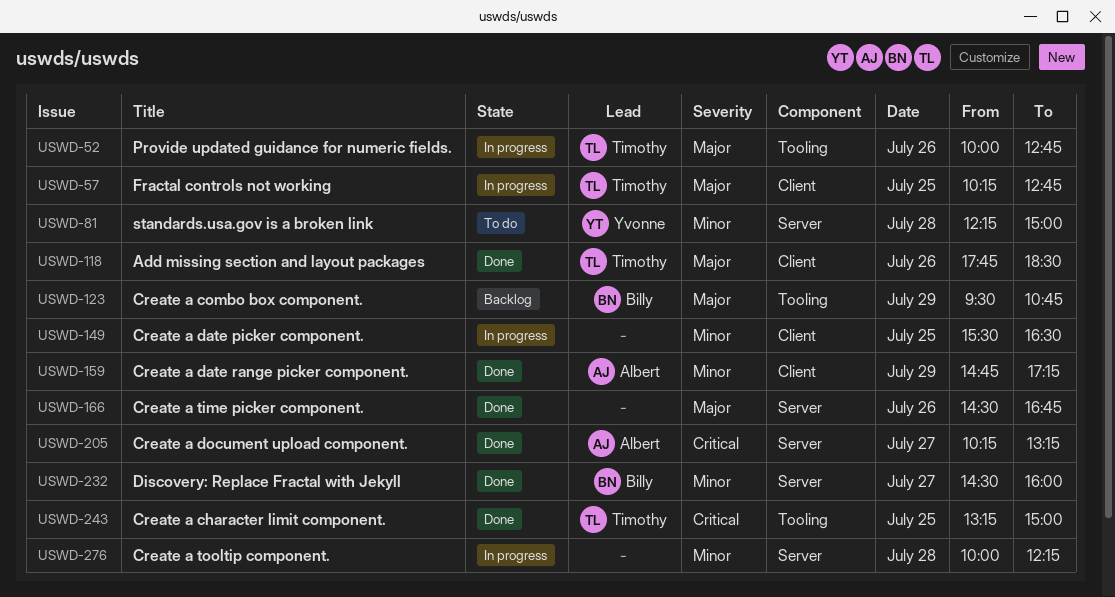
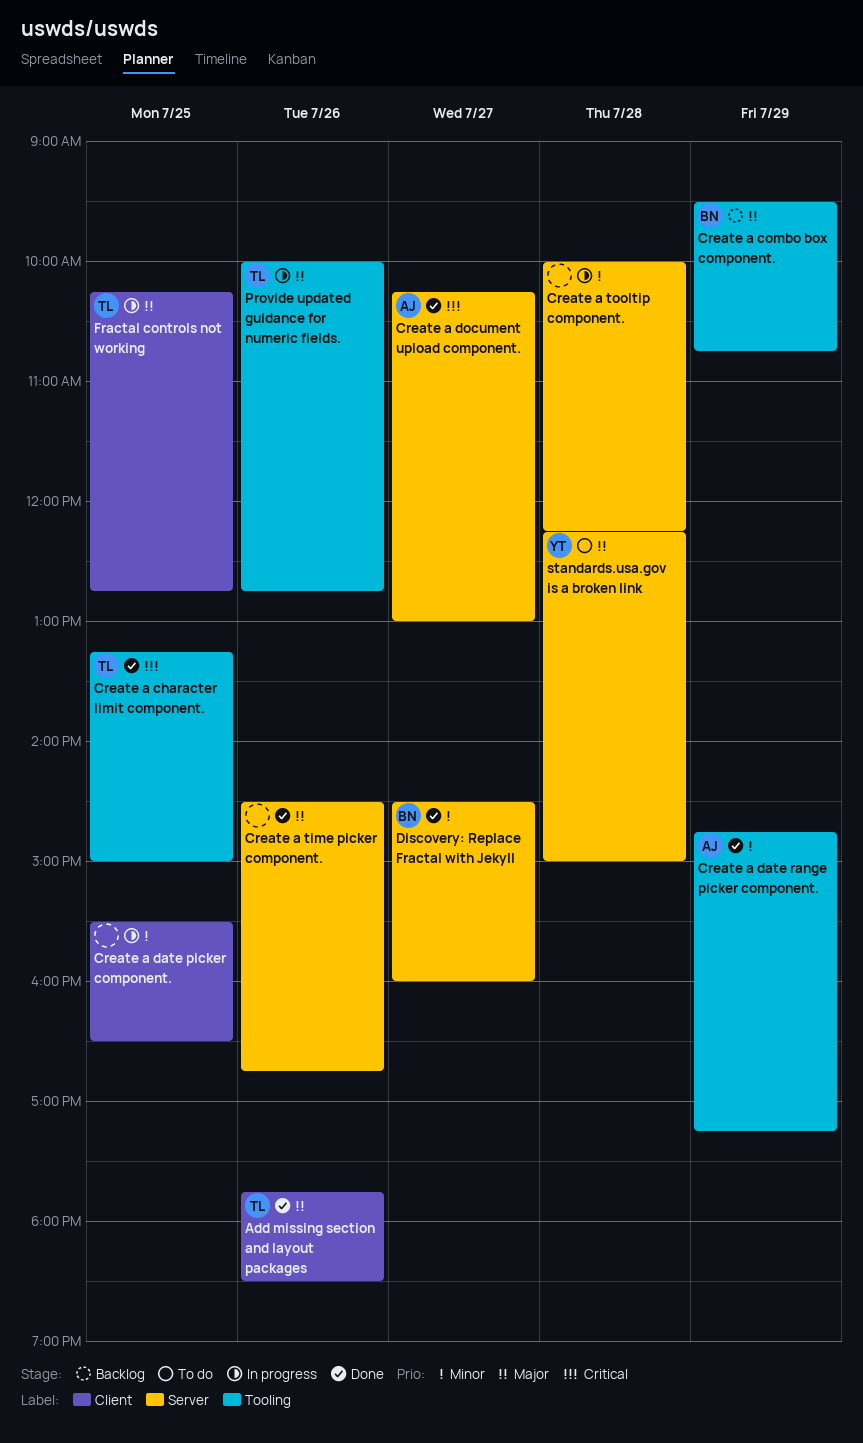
Create a date range picker component., label: Client -> Tooling
Create a document upload component., ends: 13:15 -> 13:00
standards.usa.gov is a broken link, priority: Minor -> Major

